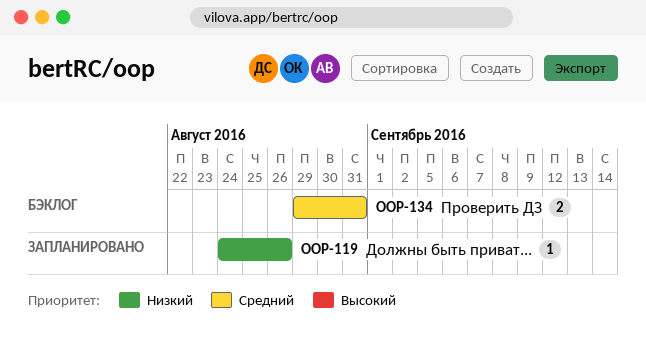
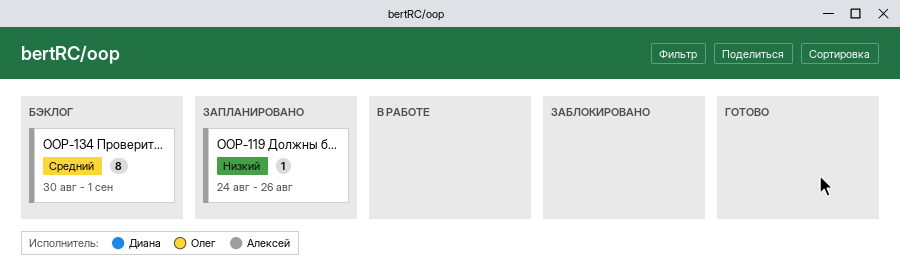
OOP-134, estimate: 2 -> 8
OOP-134, start: Aug 29 -> Aug 30
OOP-134, due: Aug 31 -> Sep 1

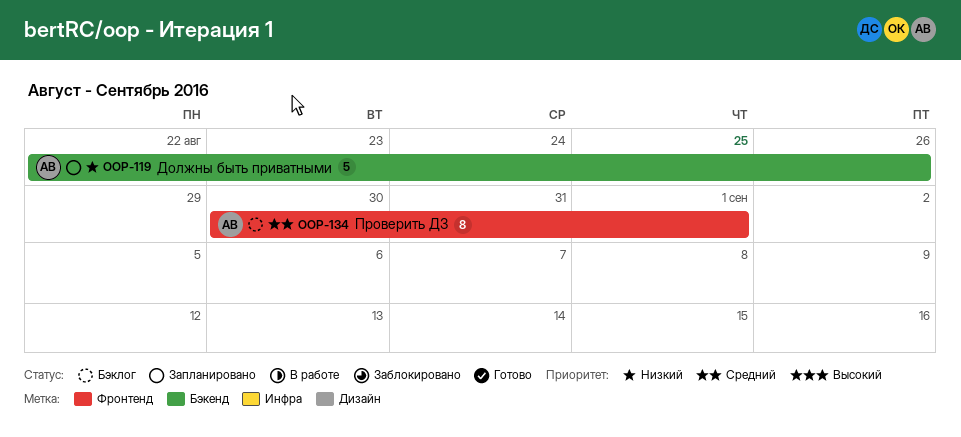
OOP-119, estimate: 1 -> 5
OOP-119, start: Aug 24 -> Aug 22

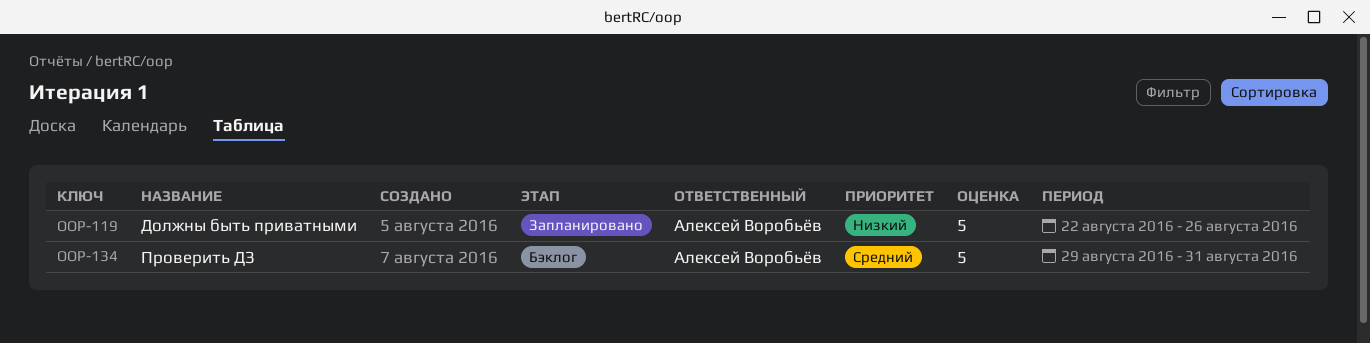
OOP-134, estimate: 8 -> 5
OOP-134, start: Aug 30 -> Aug 29
OOP-134, due: Sep 1 -> Aug 31

